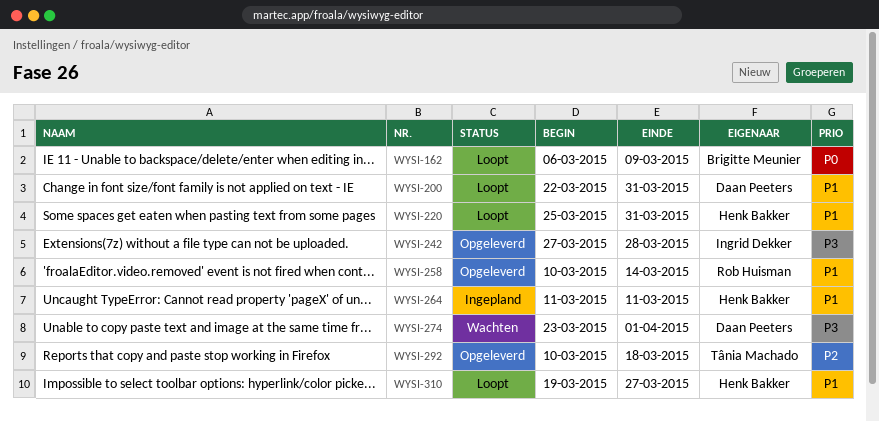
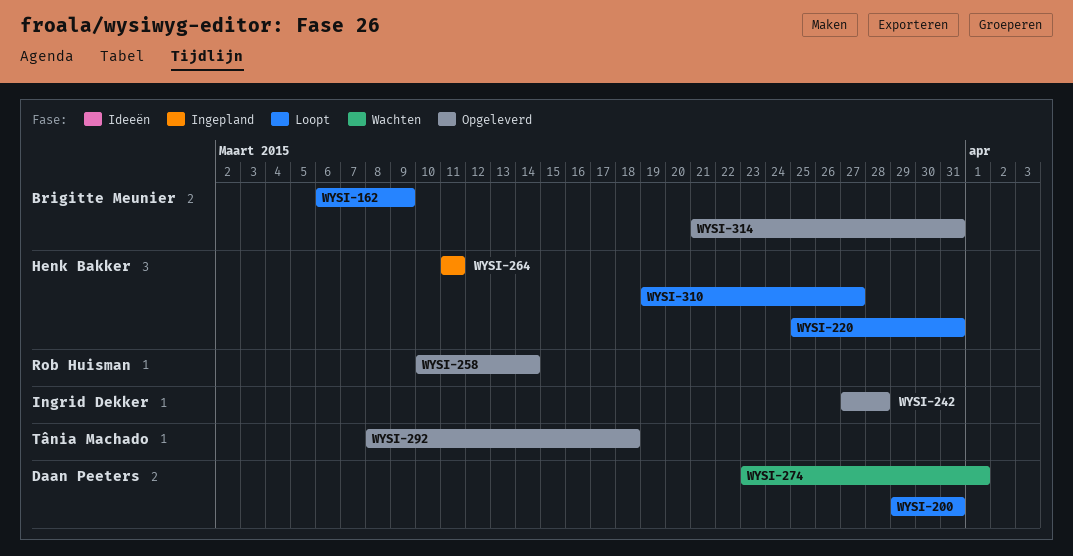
WYSI-200, start: Mar 22 -> Mar 29
WYSI-292, start: Mar 10 -> Mar 8
WYSI-314: none -> present

